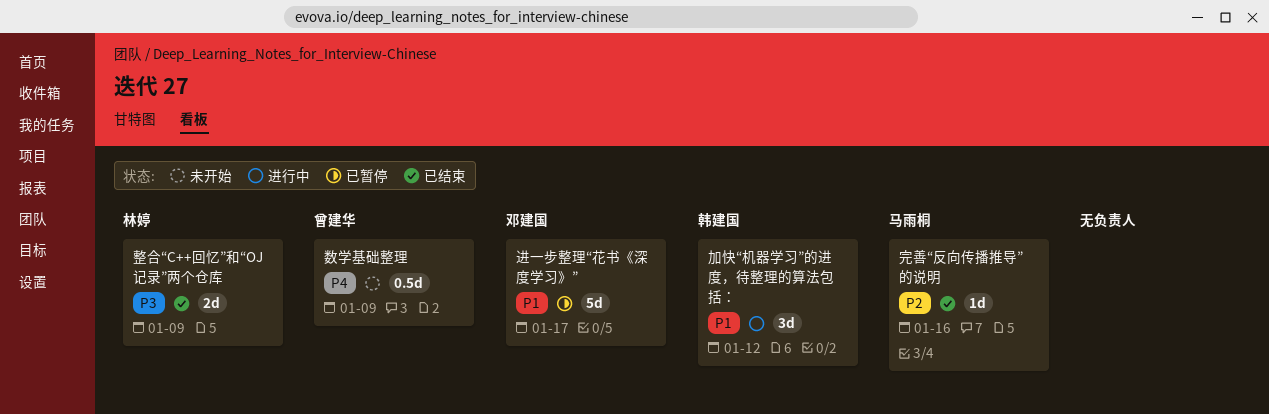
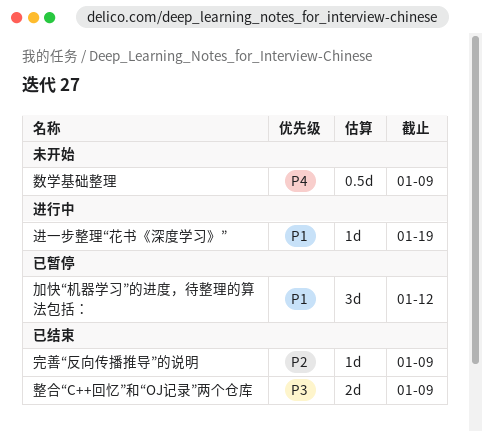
加快“机器学习”的进度，待整理的算法包括：, status: 进行中 -> 已暂停
完善“反向传播推导”的说明, due: Jan 16 -> Jan 9
进一步整理“花书《深度学习》”, status: 已暂停 -> 进行中
进一步整理“花书《深度学习》”, estimate: 5d -> 1d
进一步整理“花书《深度学习》”, due: Jan 17 -> Jan 19

